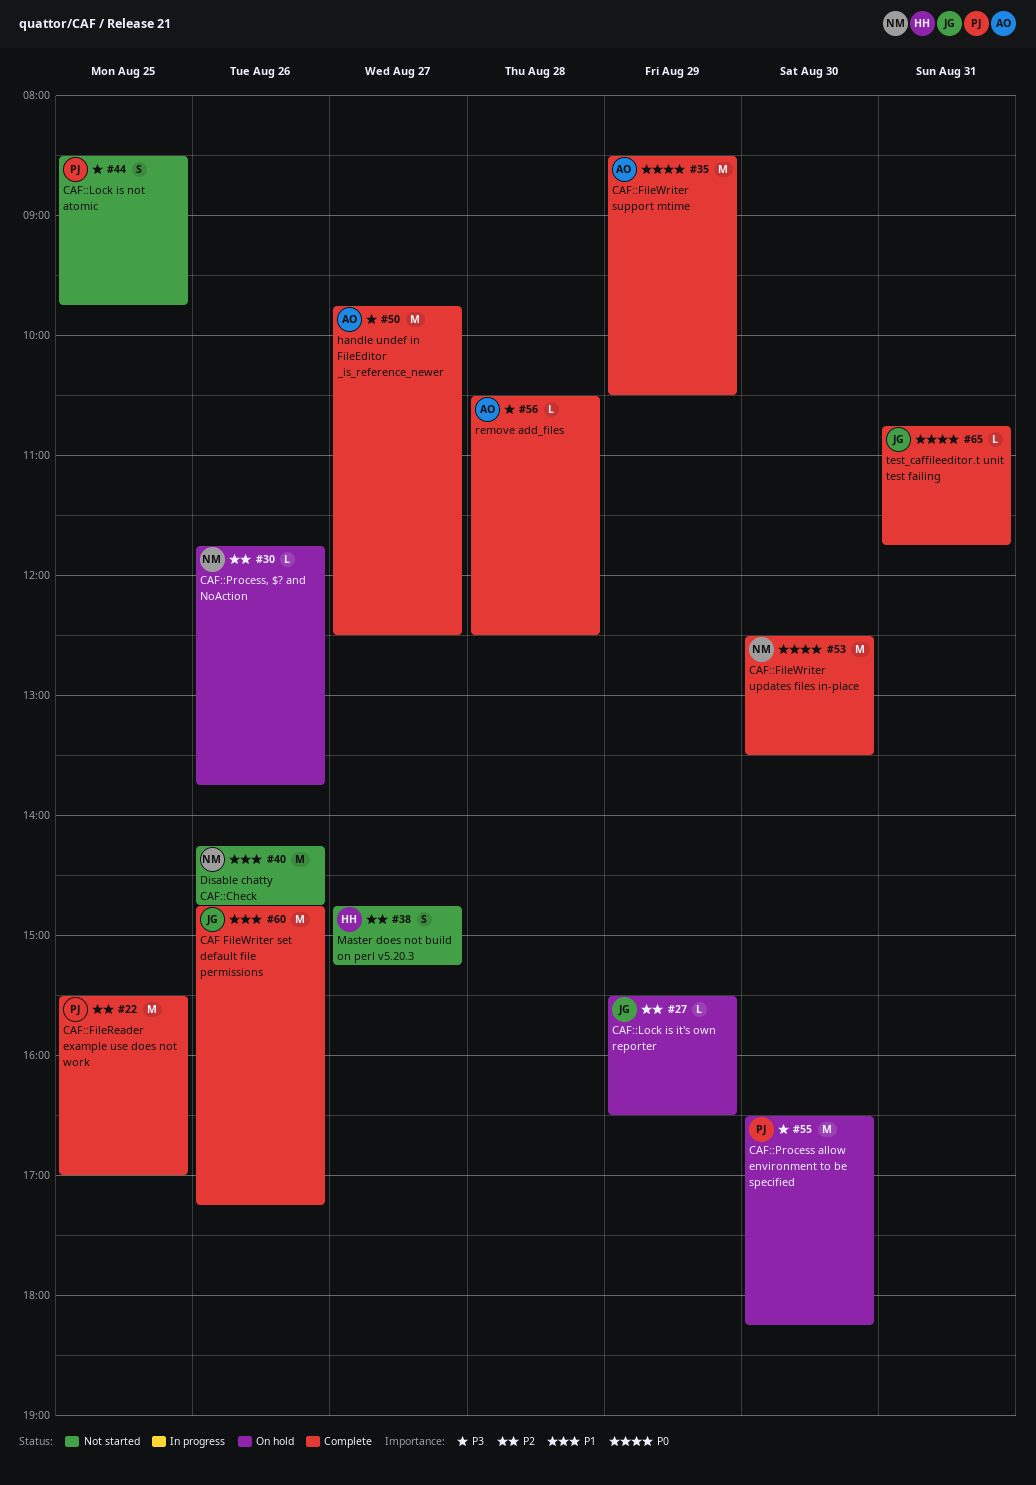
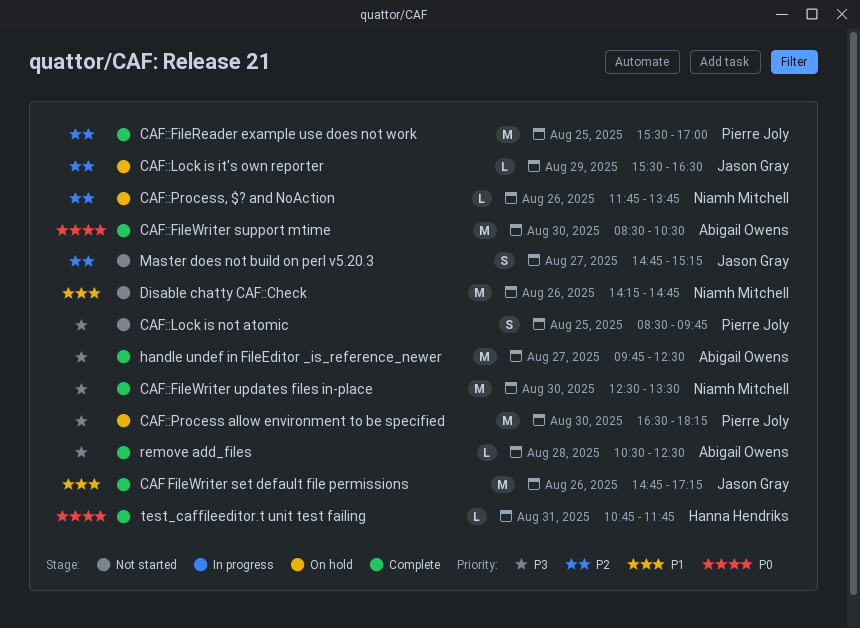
CAF::FileWriter support mtime, day: Aug 29 -> Aug 30
CAF::FileWriter updates files in-place, priority: P0 -> P3
Master does not build on perl v5.20.3, owner: Hanna Hendriks -> Jason Gray
test_caffileeditor.t unit test failing, owner: Jason Gray -> Hanna Hendriks

